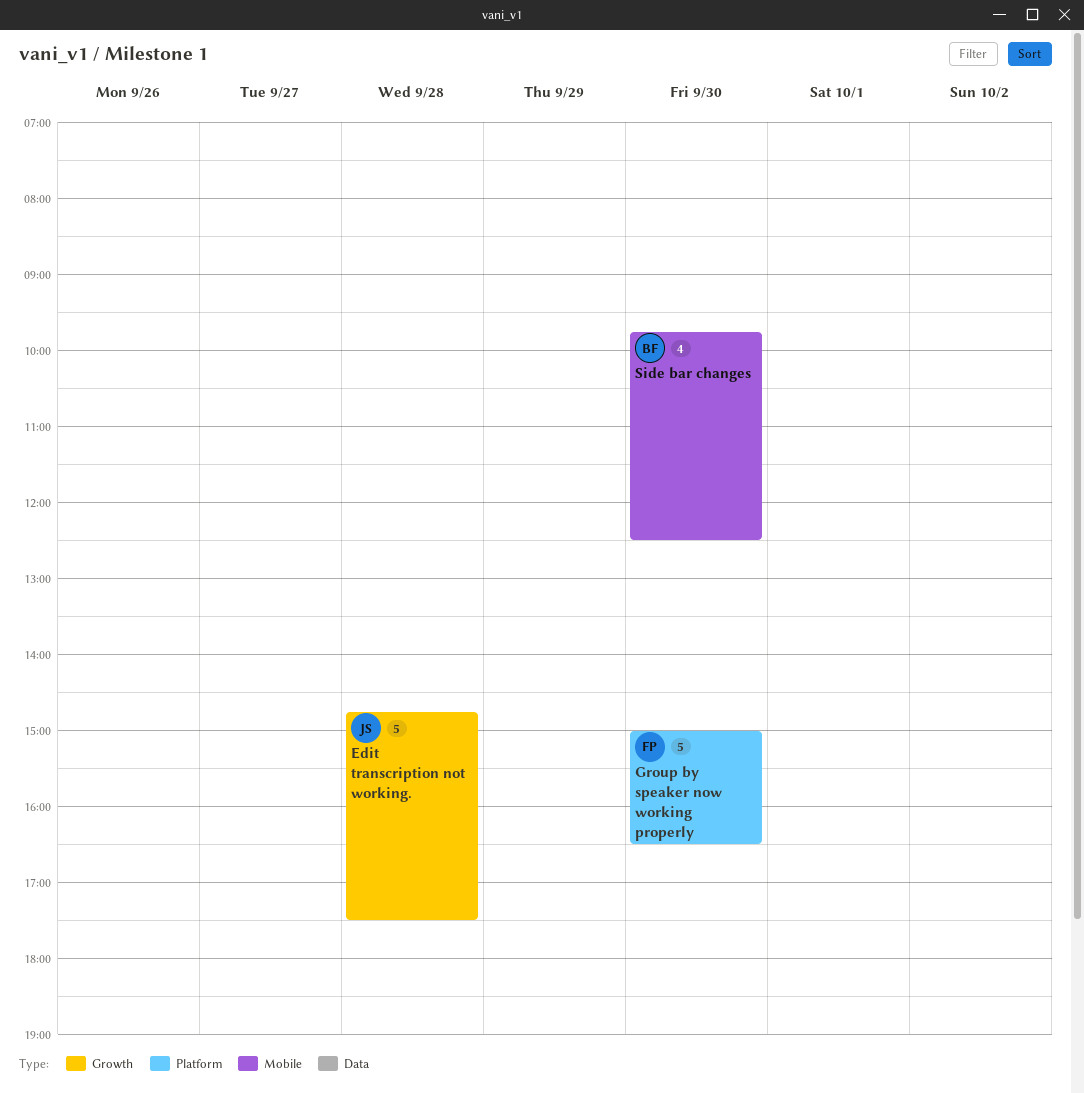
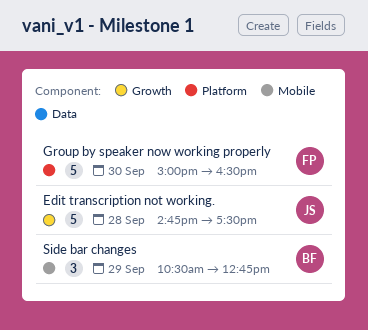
Side bar changes, estimate: 4 -> 3
Side bar changes, day: Sep 30 -> Sep 29
Side bar changes, begins: 09:45 -> 10:30
Side bar changes, ends: 12:30 -> 12:45

